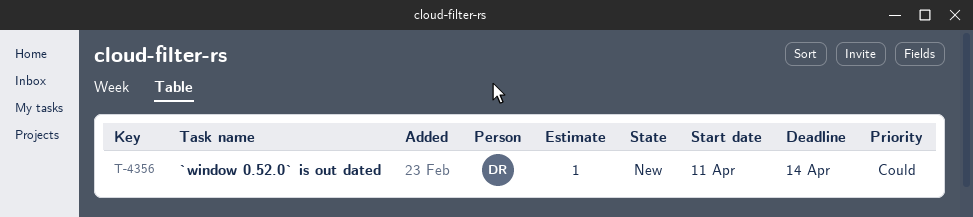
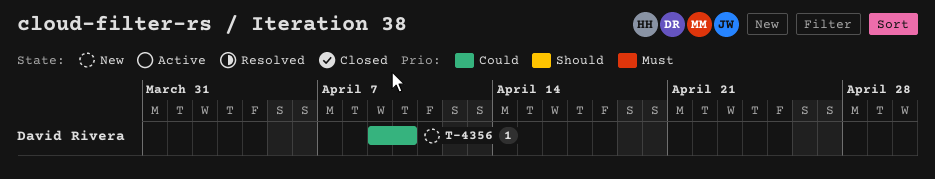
T-4356, start: Apr 11 -> Apr 9
T-4356, due: Apr 14 -> Apr 10

